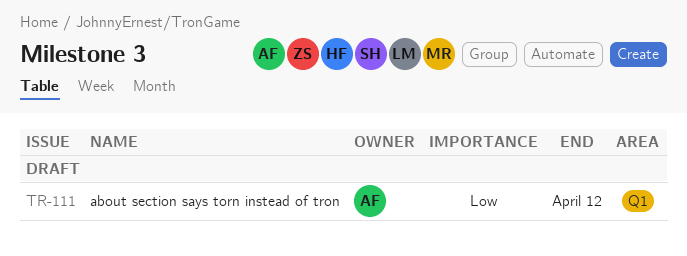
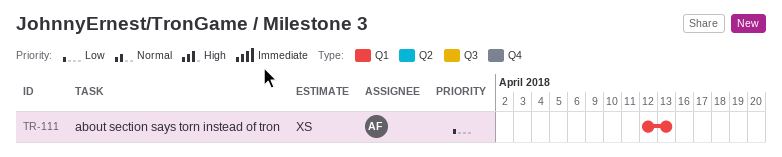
TR-111, due: Apr 12 -> Apr 13

